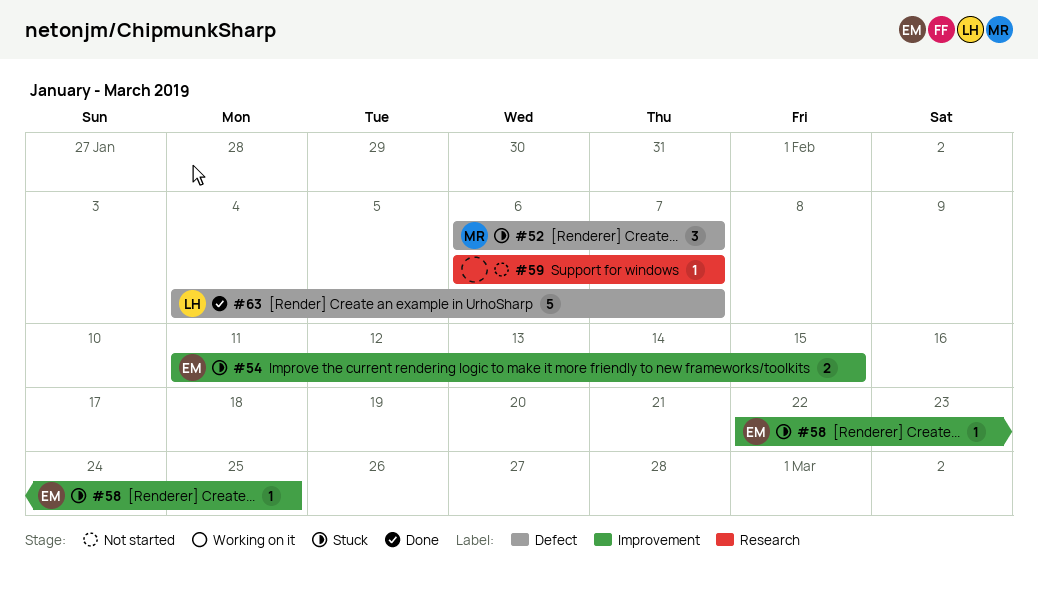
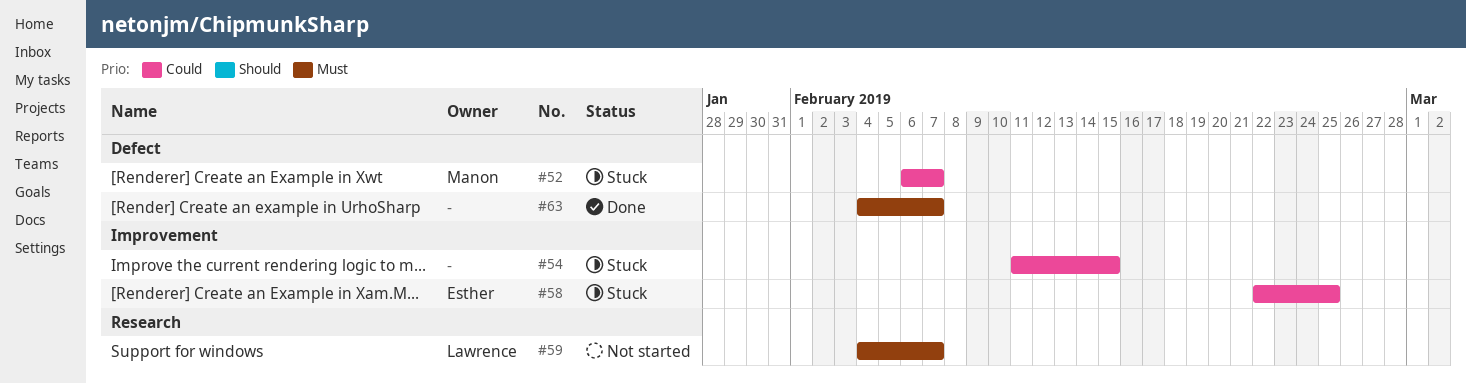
#54, owner: Esther -> none
#59, owner: none -> Lawrence
#59, start: Feb 6 -> Feb 4
#63, owner: Lawrence -> none

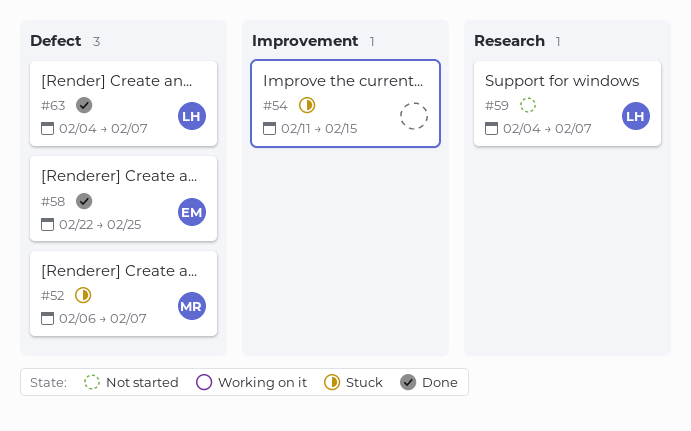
#58, status: Stuck -> Done
#58, label: Improvement -> Defect
#63, owner: none -> Lawrence

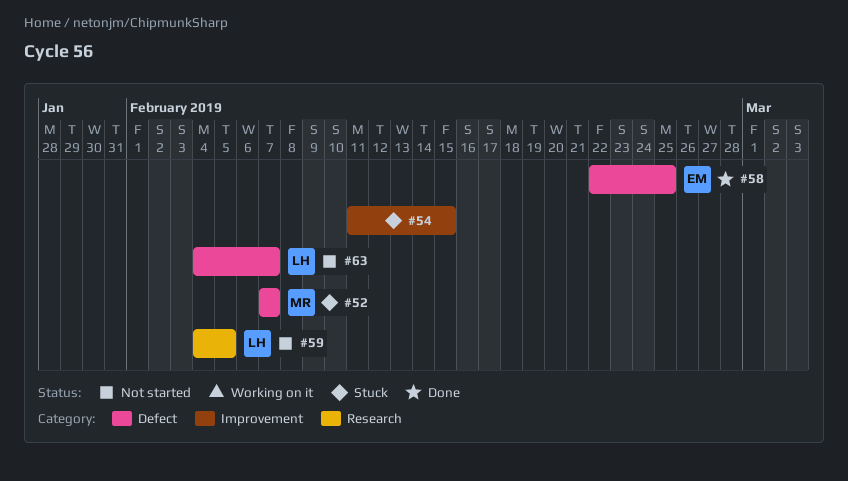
#52, start: Feb 6 -> Feb 7
#59, due: Feb 7 -> Feb 5
#63, status: Done -> Not started

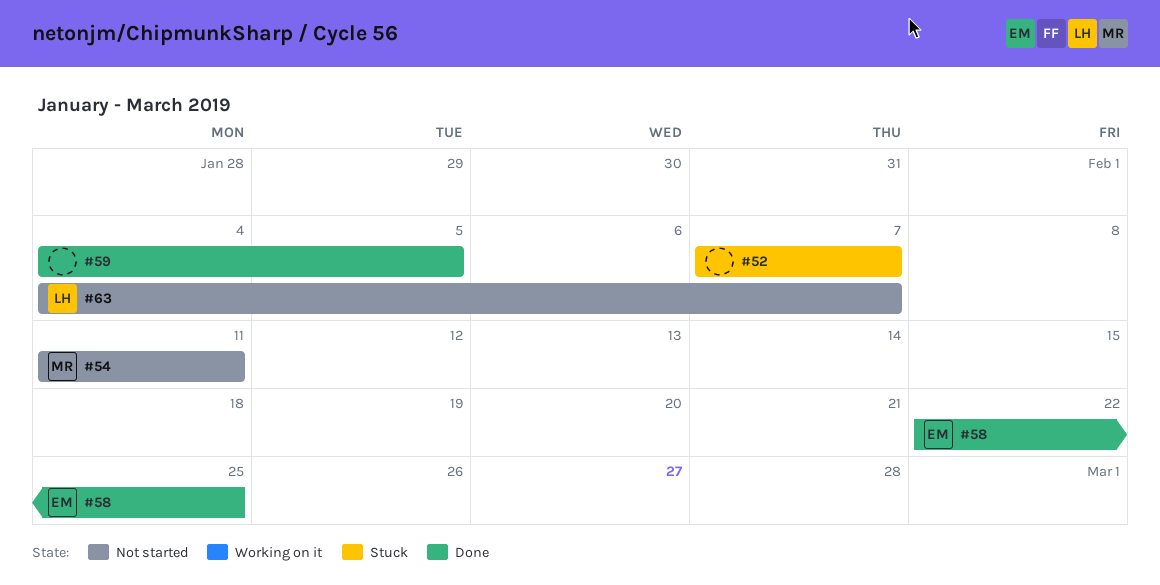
#52, owner: MR -> none
#54, status: Stuck -> Not started
#54, owner: none -> MR
#54, due: Feb 15 -> Feb 11
#59, status: Not started -> Done
#59, owner: LH -> none

